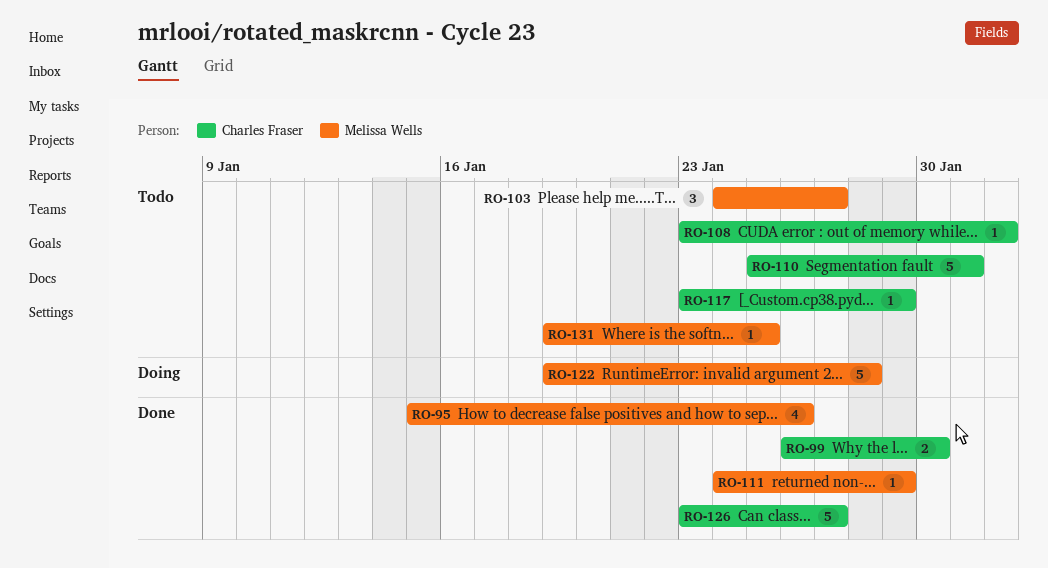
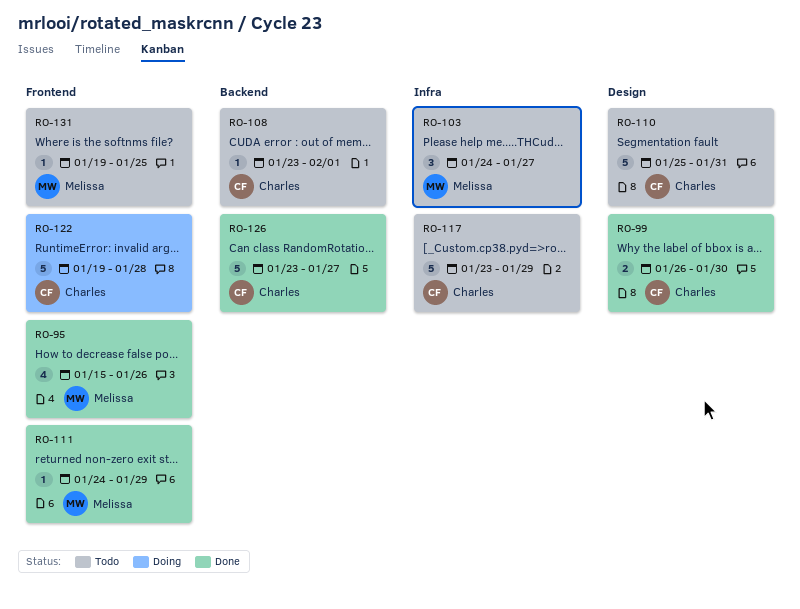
RO-117, estimate: 1 -> 5
RO-122, owner: Melissa Wells -> Charles Fraser

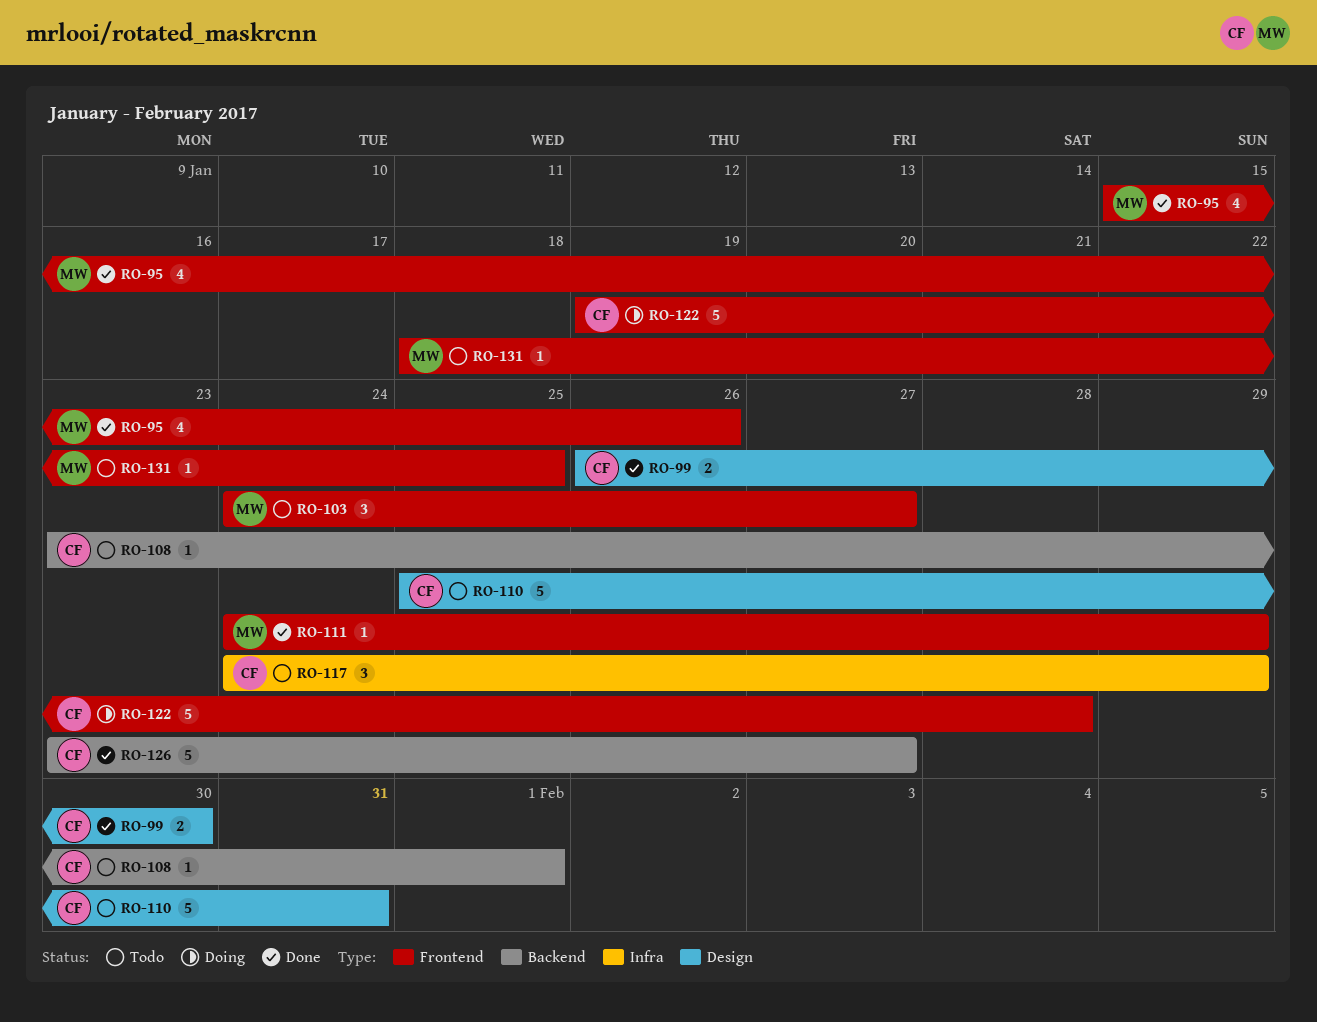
RO-103, label: Infra -> Frontend
RO-117, estimate: 5 -> 3
RO-117, start: Jan 23 -> Jan 24
RO-131, start: Jan 19 -> Jan 18

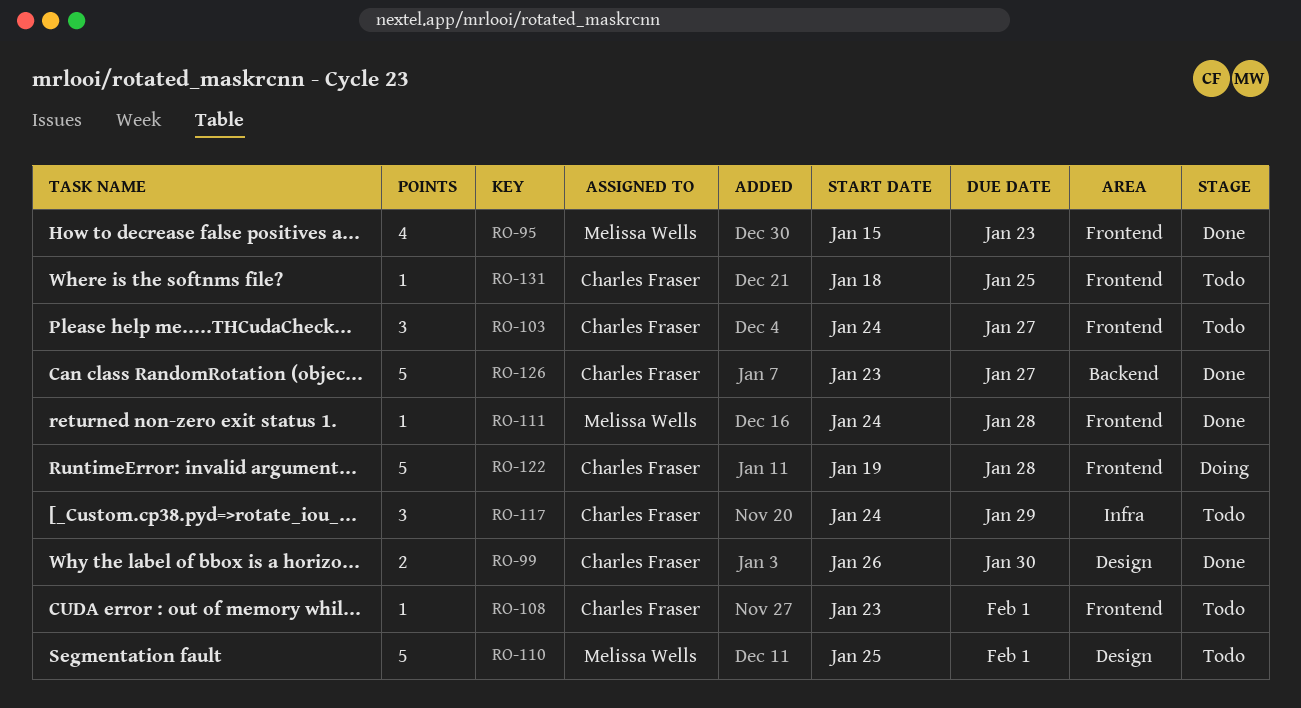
RO-95, due: Jan 26 -> Jan 23
RO-103, owner: Melissa Wells -> Charles Fraser
RO-108, label: Backend -> Frontend
RO-110, owner: Charles Fraser -> Melissa Wells
RO-110, due: Jan 31 -> Feb 1
RO-111, due: Jan 29 -> Jan 28
RO-131, owner: Melissa Wells -> Charles Fraser

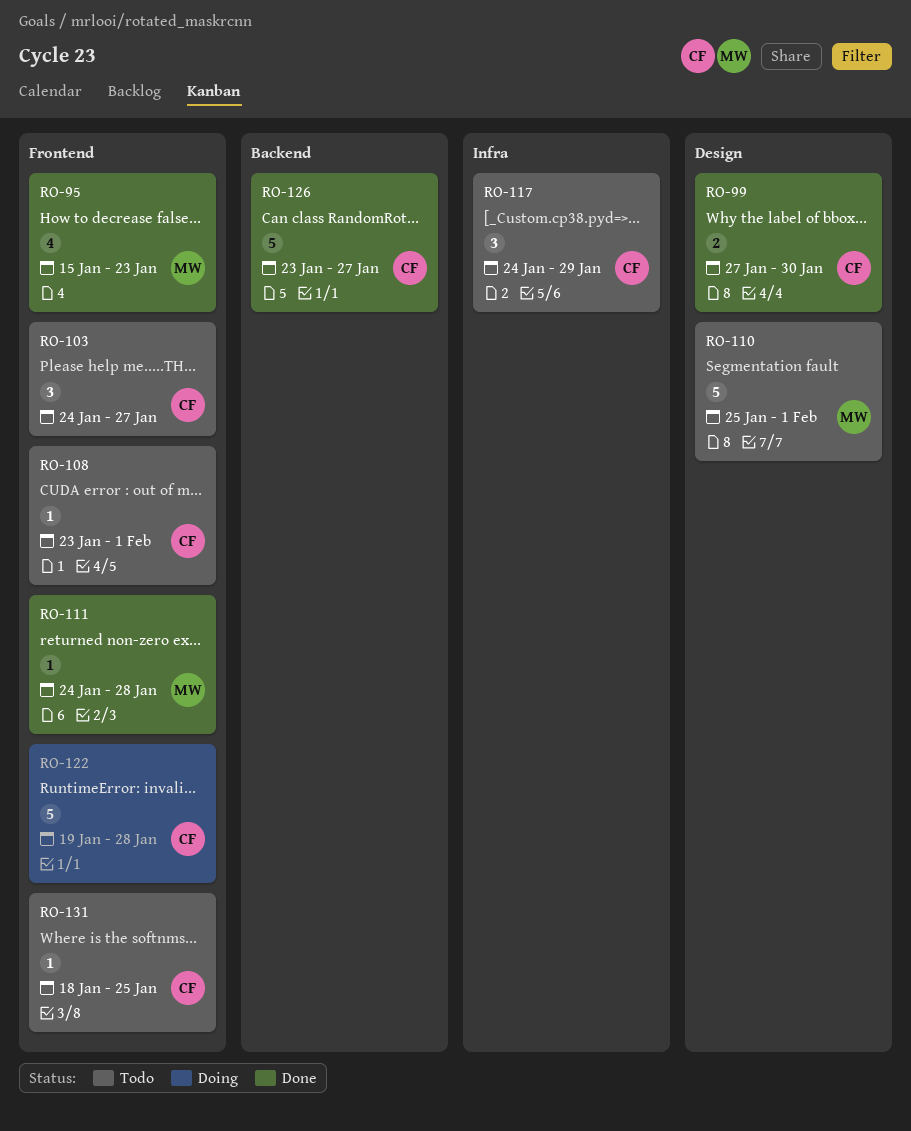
RO-99, start: Jan 26 -> Jan 27

